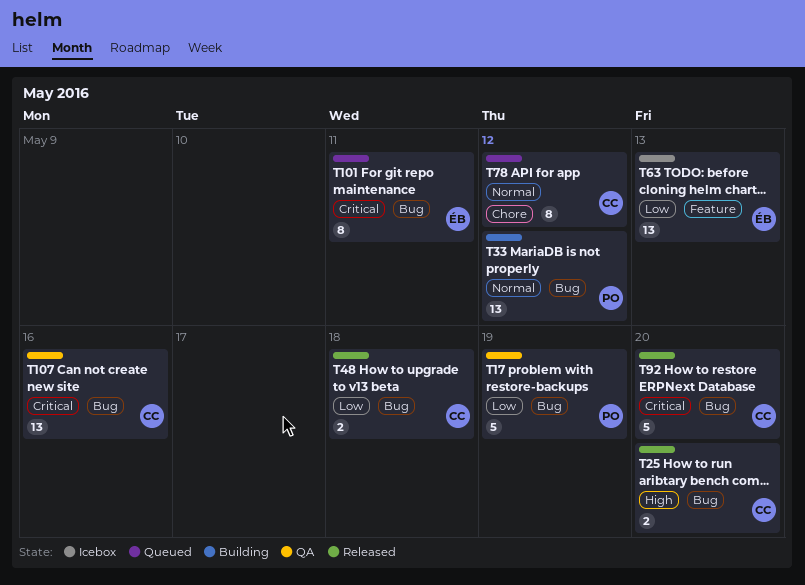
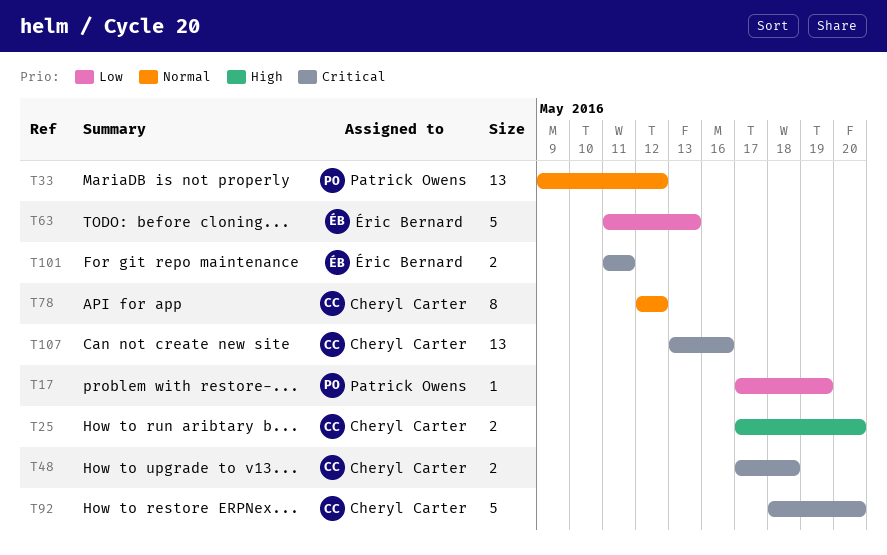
T17, estimate: 5 -> 1
T48, priority: Low -> Critical
T63, estimate: 13 -> 5
T101, estimate: 8 -> 2

